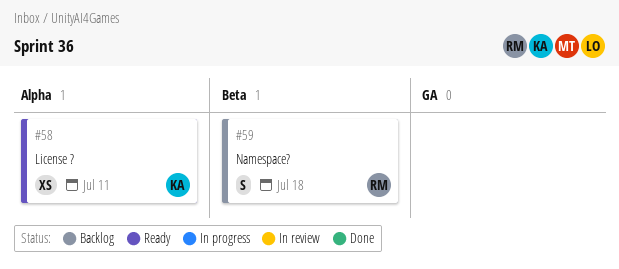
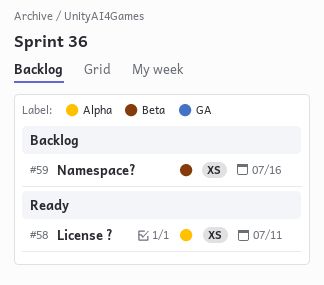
#59, estimate: S -> XS
#59, due: Jul 18 -> Jul 16

